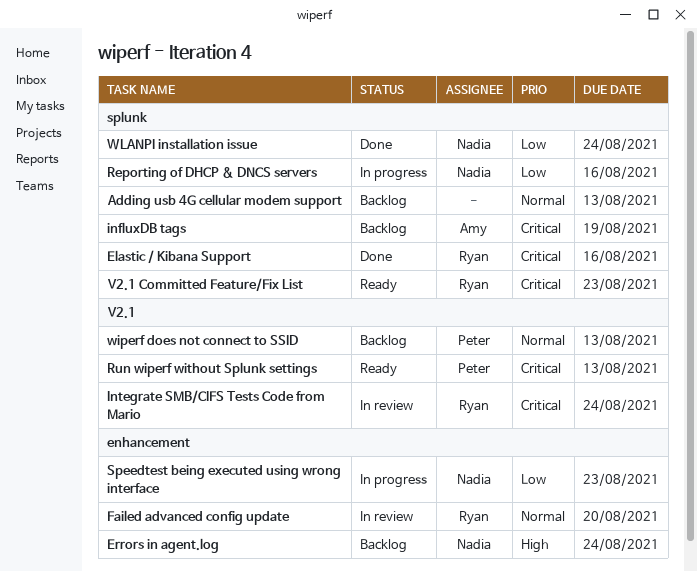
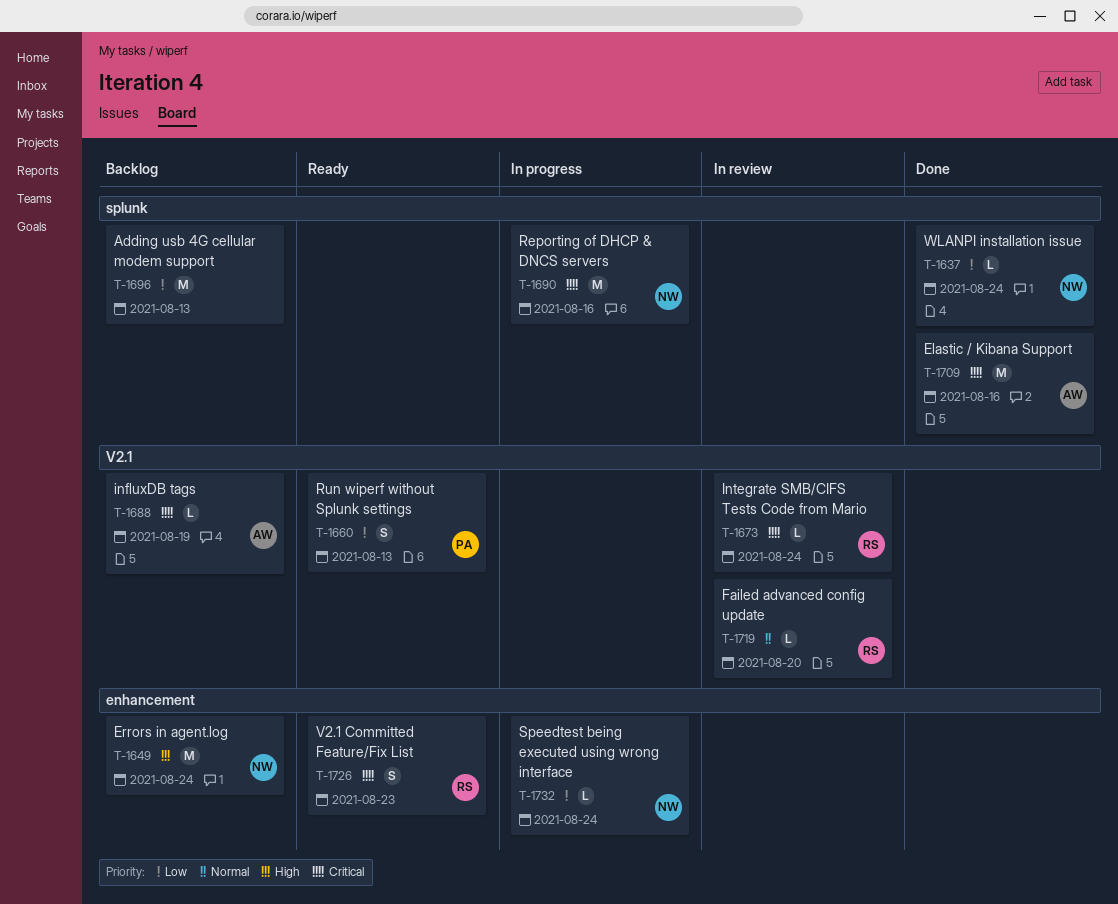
Adding usb 4G cellular modem support, priority: Normal -> Low
Elastic / Kibana Support, owner: Ryan -> Amy
Failed advanced config update, label: enhancement -> V2.1
influxDB tags, label: splunk -> V2.1
Reporting of DHCP & DNCS servers, priority: Low -> Critical
Run wiperf without Splunk settings, priority: Critical -> Low
Speedtest being executed using wrong interface, due: Aug 23 -> Aug 24
V2.1 Committed Feature/Fix List, label: splunk -> enhancement
wiperf does not connect to SSID: present -> none

